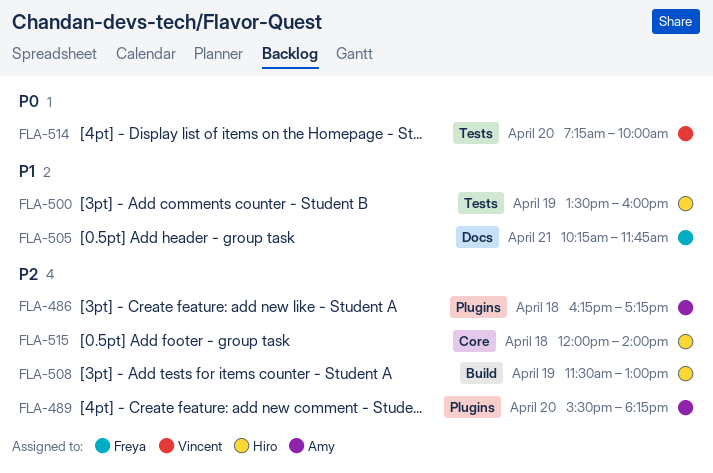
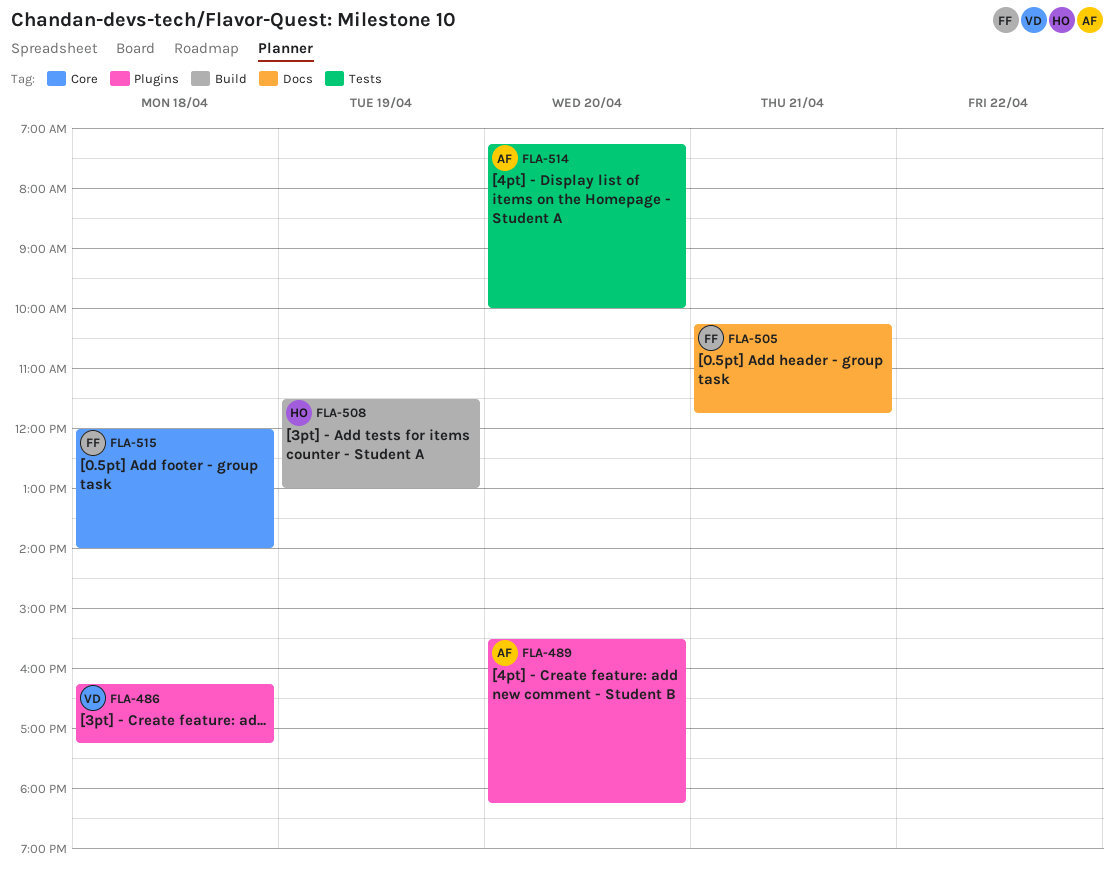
FLA-486, owner: Amy -> Vincent
FLA-500: present -> none
FLA-514, owner: Vincent -> Amy
FLA-515, owner: Hiro -> Freya

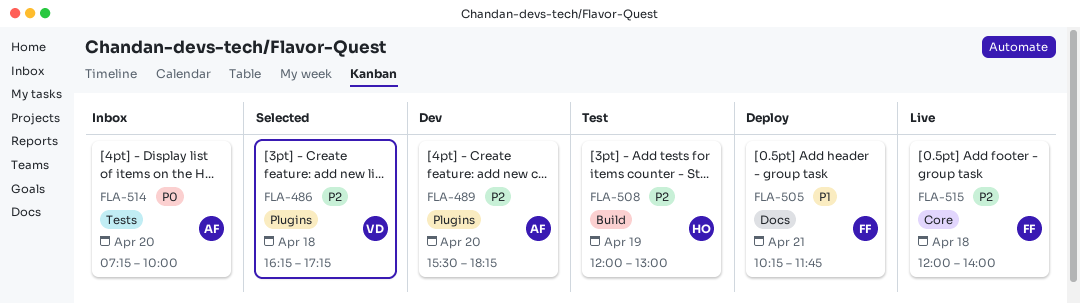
FLA-508, begins: 11:30 -> 12:00

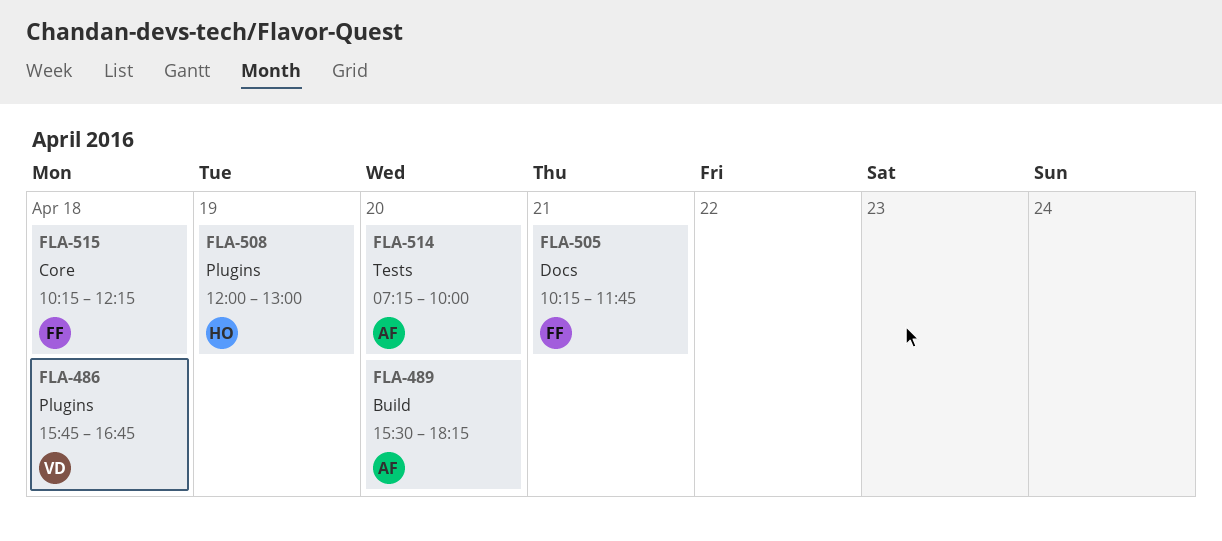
FLA-486, begins: 16:15 -> 15:45
FLA-486, ends: 17:15 -> 16:45
FLA-489, label: Plugins -> Build
FLA-508, label: Build -> Plugins
FLA-515, begins: 12:00 -> 10:15
FLA-515, ends: 14:00 -> 12:15

